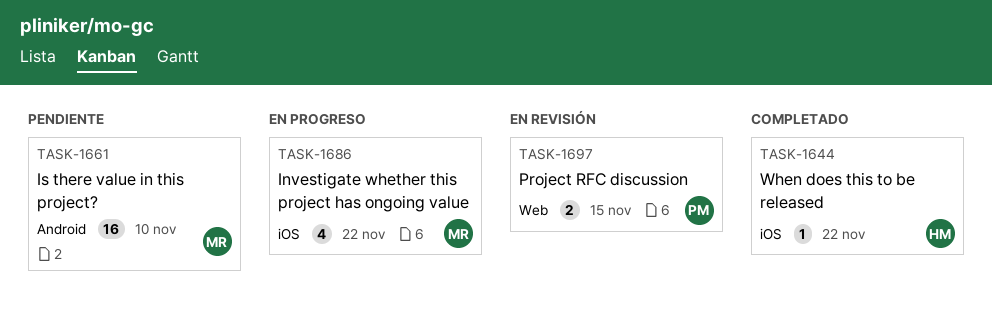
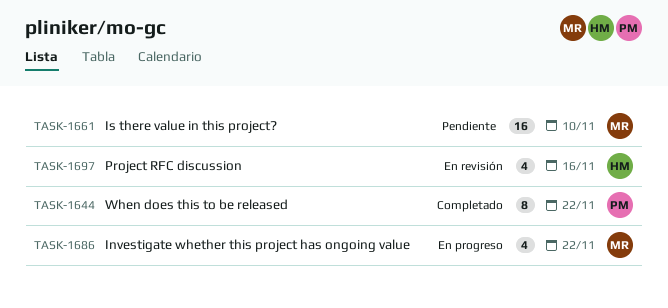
TASK-1644, owner: HM -> PM
TASK-1644, estimate: 1 -> 8
TASK-1697, owner: PM -> HM
TASK-1697, estimate: 2 -> 4
TASK-1697, due: Nov 15 -> Nov 16

